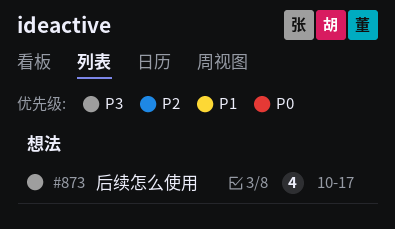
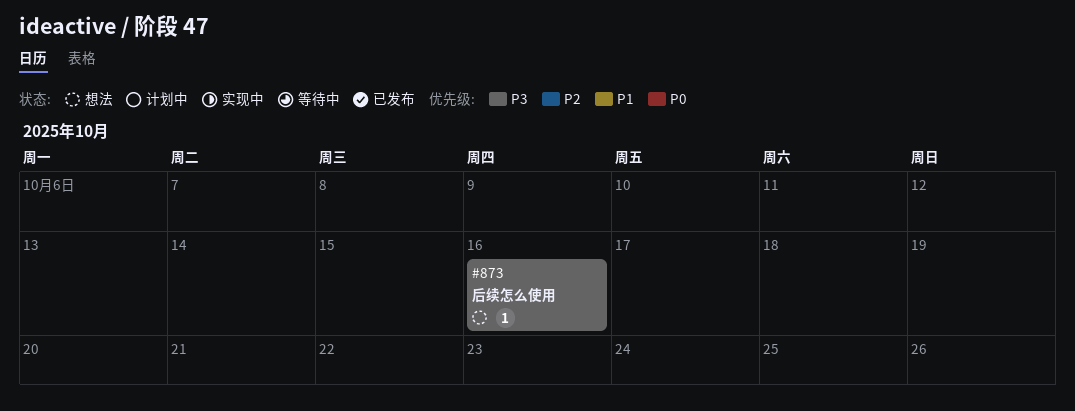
#873, estimate: 4 -> 1
#873, due: Oct 17 -> Oct 16

